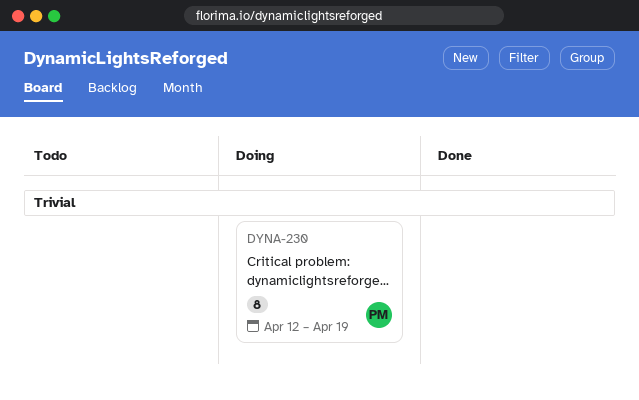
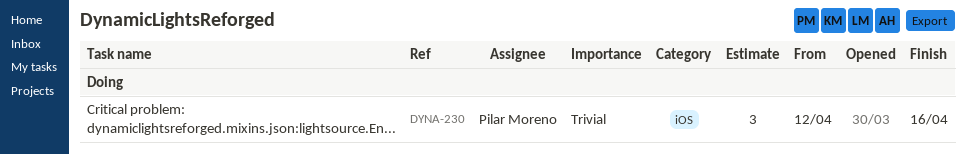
DYNA-230, estimate: 8 -> 3
DYNA-230, due: Apr 19 -> Apr 16

